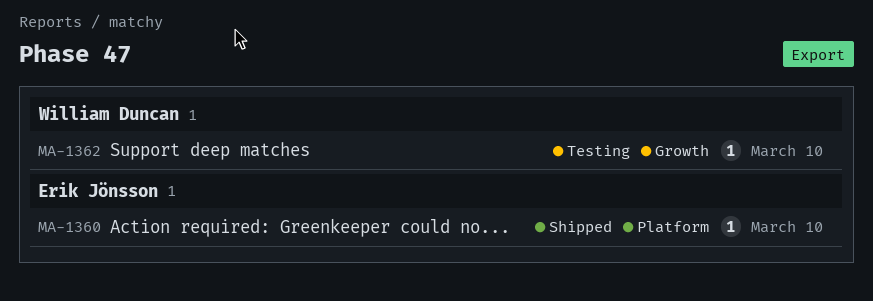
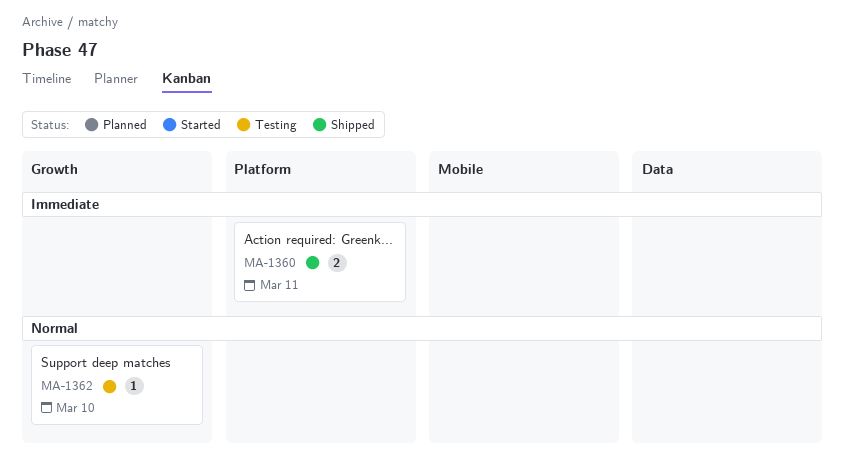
MA-1360, estimate: 1 -> 2
MA-1360, due: Mar 10 -> Mar 11

